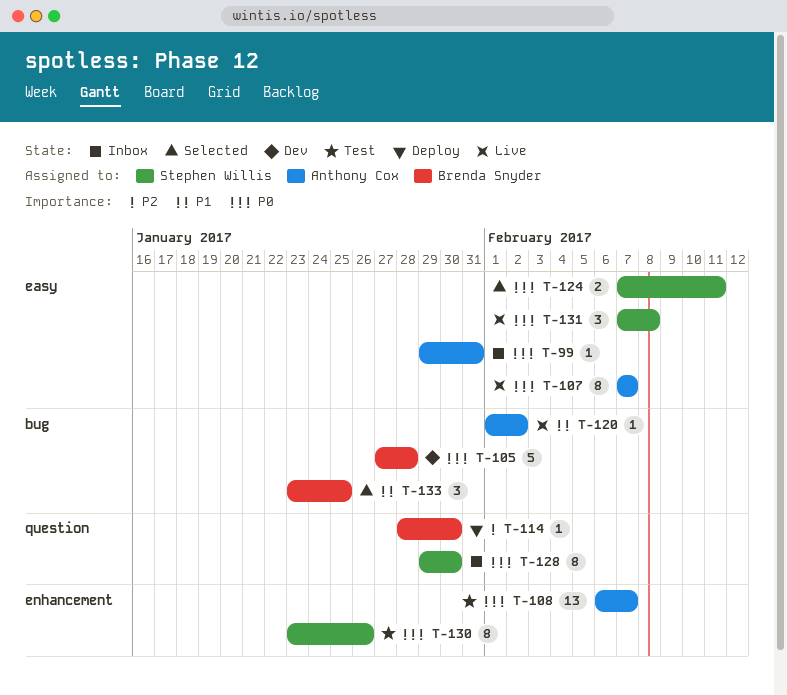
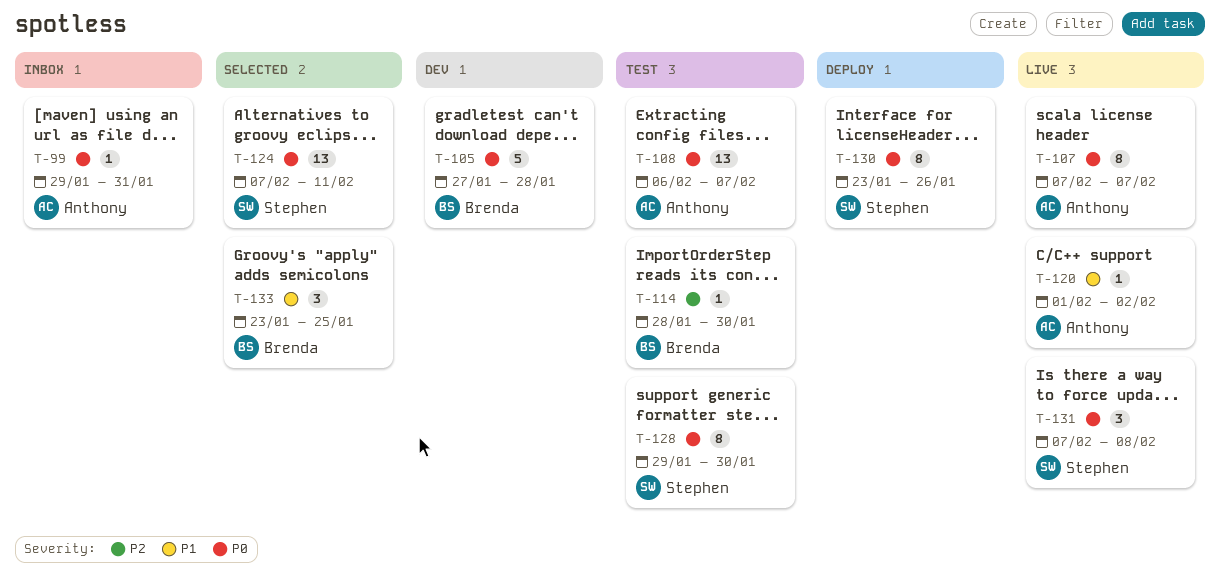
T-114, status: Deploy -> Test
T-124, estimate: 2 -> 13
T-128, status: Inbox -> Test
T-130, status: Test -> Deploy

